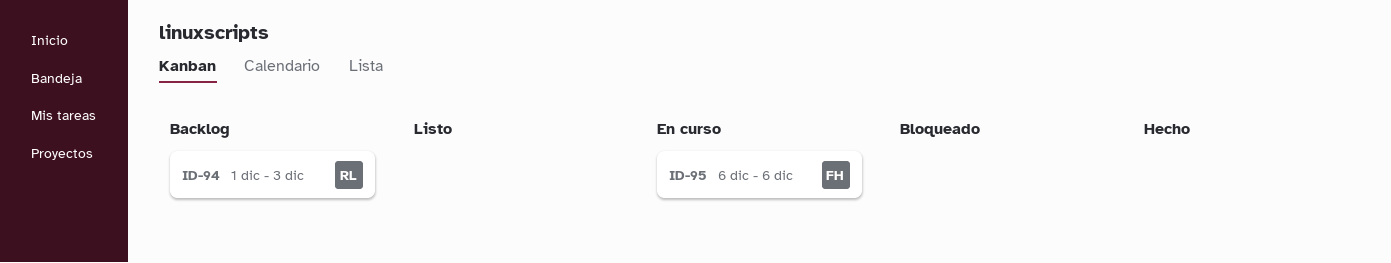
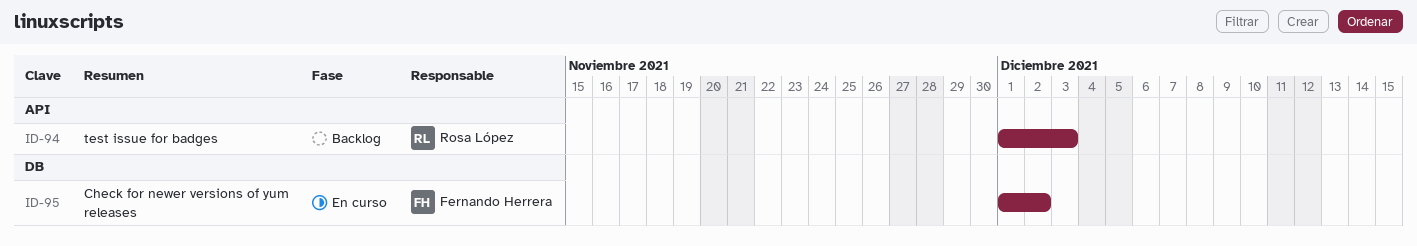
ID-95, start: Dec 6 -> Dec 1
ID-95, due: Dec 6 -> Dec 2

